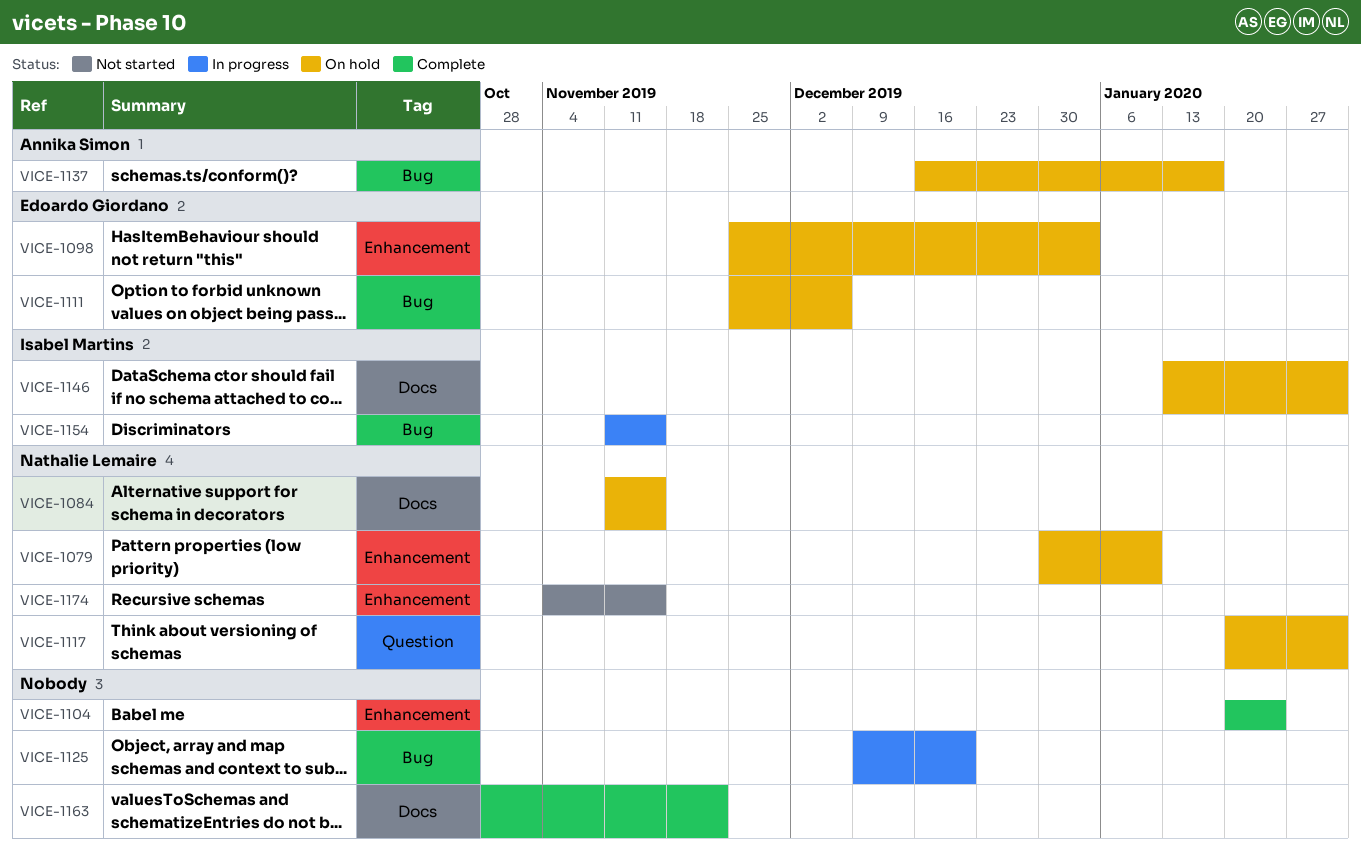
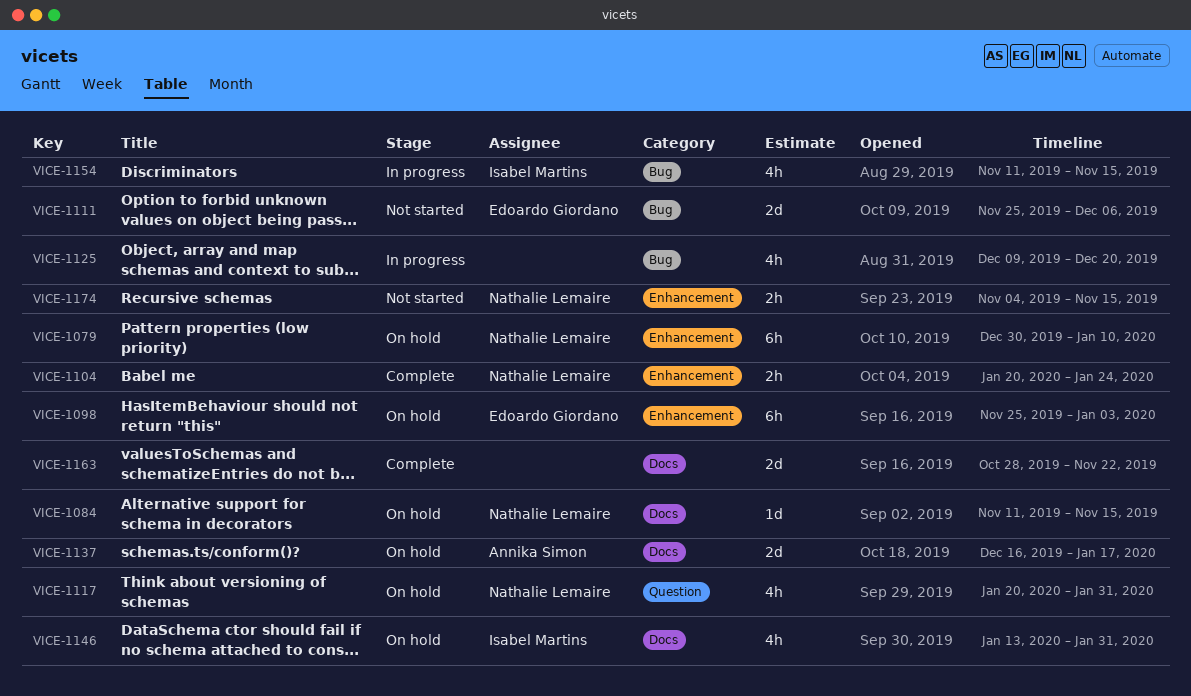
VICE-1104, owner: none -> Nathalie Lemaire
VICE-1111, status: On hold -> Not started
VICE-1137, label: Bug -> Docs

